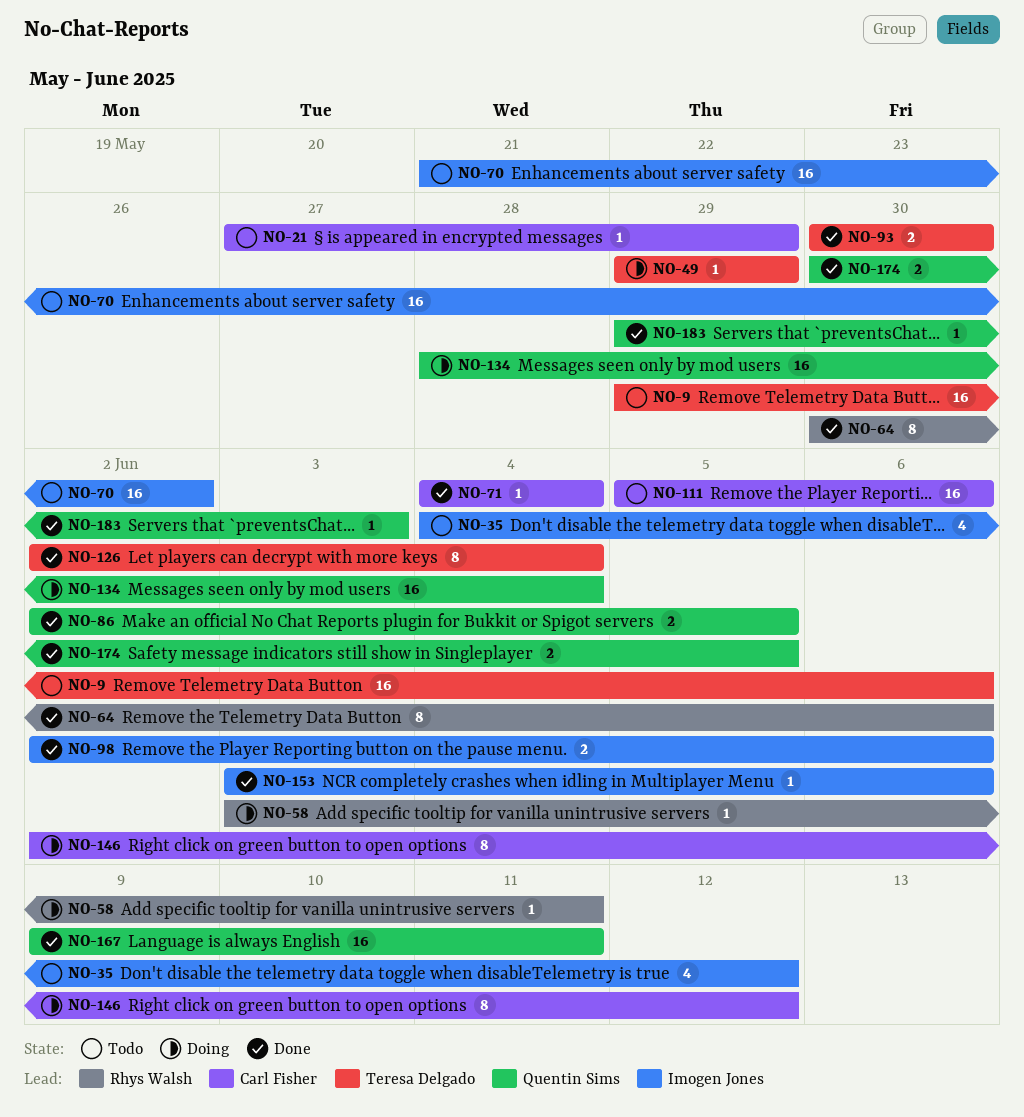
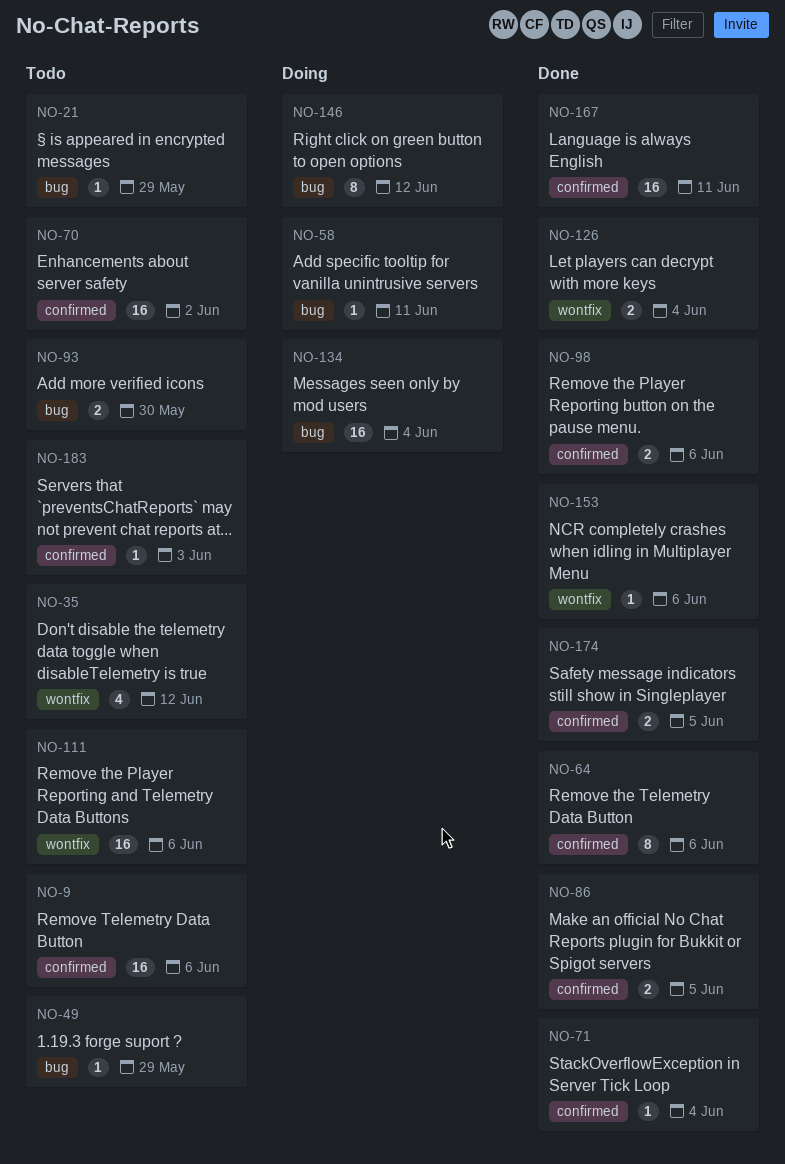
NO-49, status: Doing -> Todo
NO-93, status: Done -> Todo
NO-126, estimate: 8 -> 2
NO-183, status: Done -> Todo

